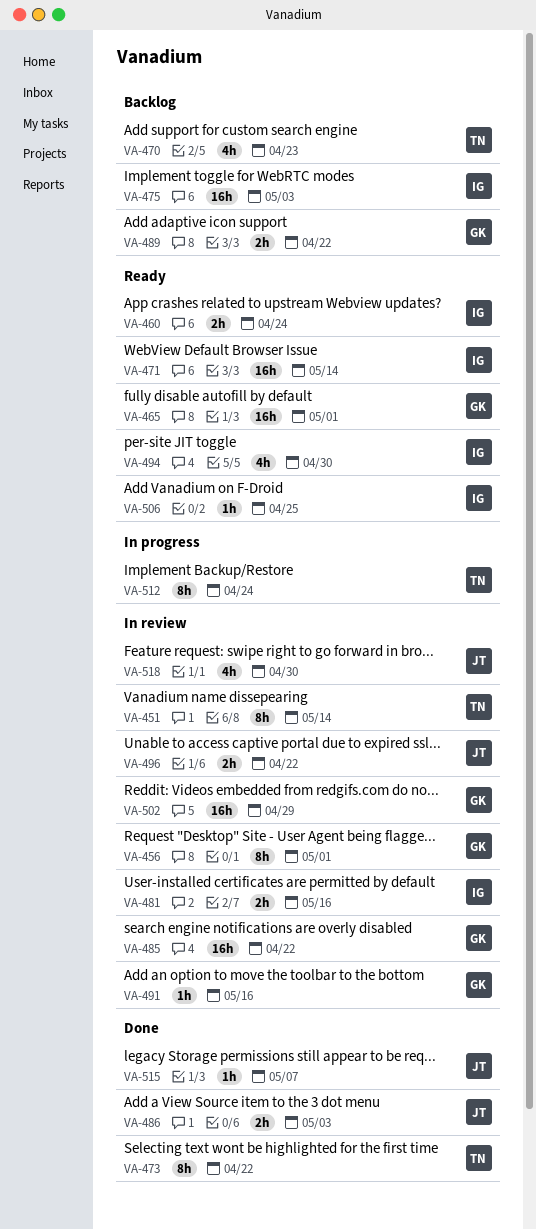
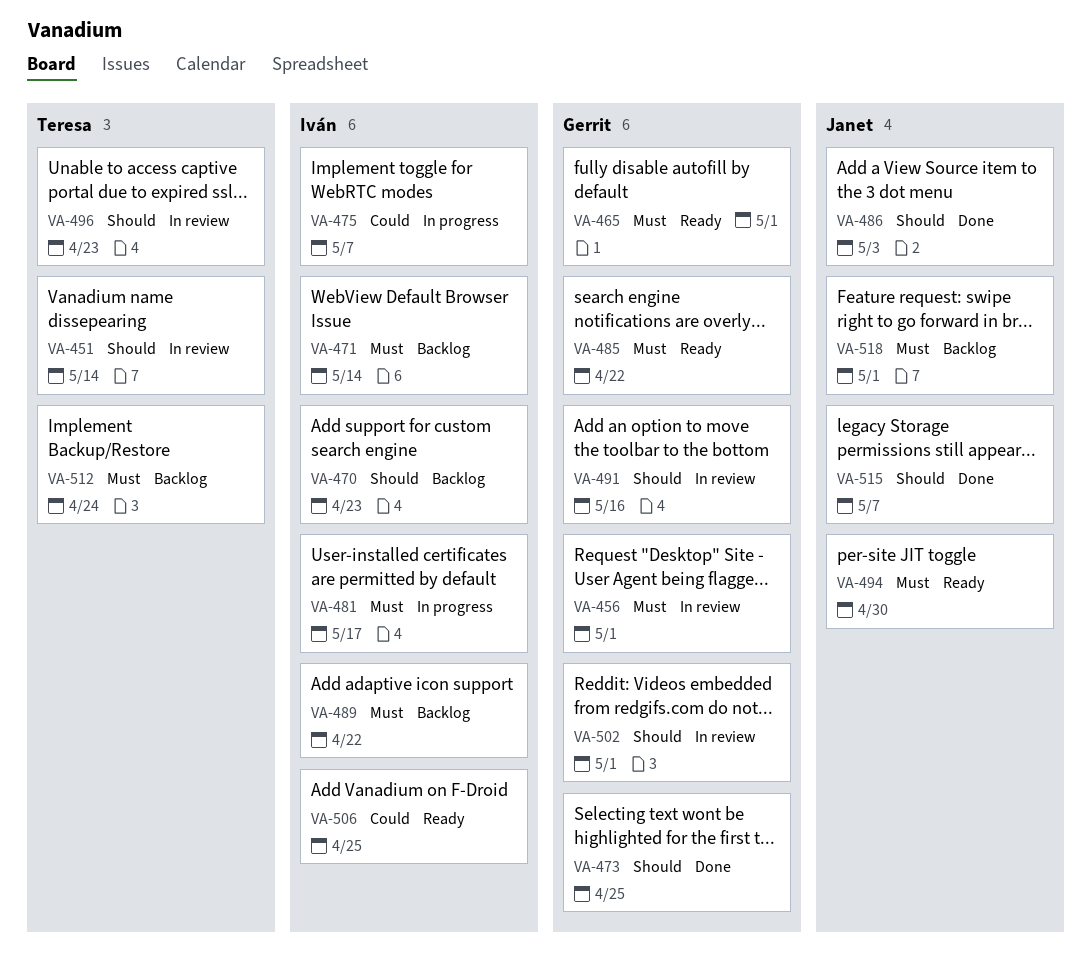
VA-460: present -> none
VA-470, owner: Teresa -> Iván
VA-471, status: Ready -> Backlog
VA-473, owner: Teresa -> Gerrit
VA-473, due: Apr 22 -> Apr 25
VA-475, status: Backlog -> In progress
VA-475, due: May 3 -> May 7
VA-481, status: In review -> In progress
VA-481, due: May 16 -> May 17
VA-485, status: In review -> Ready
VA-489, owner: Gerrit -> Iván
VA-494, owner: Iván -> Janet
VA-496, owner: Janet -> Teresa
VA-496, due: Apr 22 -> Apr 23
VA-502, due: Apr 29 -> May 1
VA-512, status: In progress -> Backlog
VA-518, status: In review -> Backlog
VA-518, due: Apr 30 -> May 1

